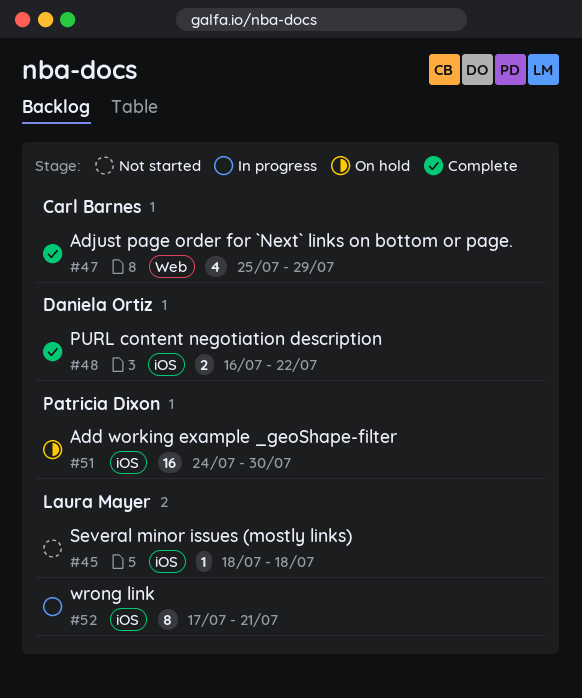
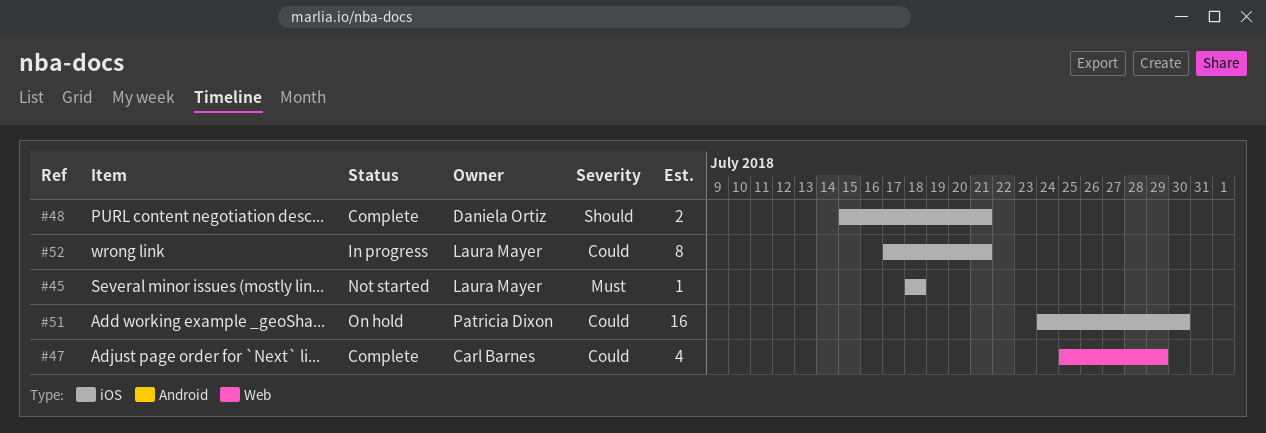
#48, start: Jul 16 -> Jul 15
#48, due: Jul 22 -> Jul 21

